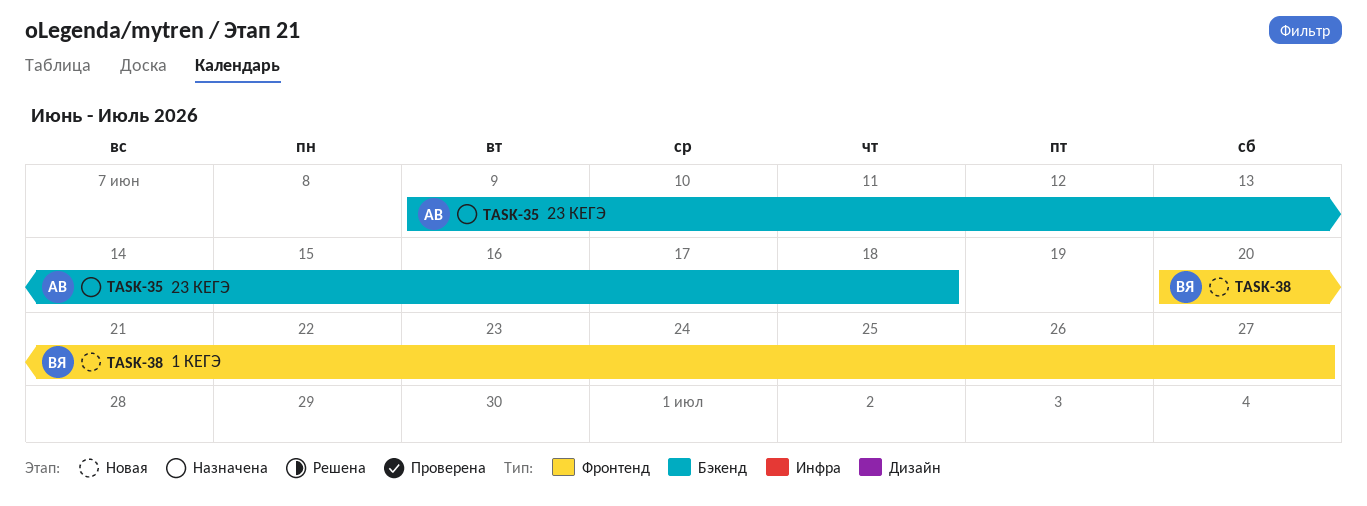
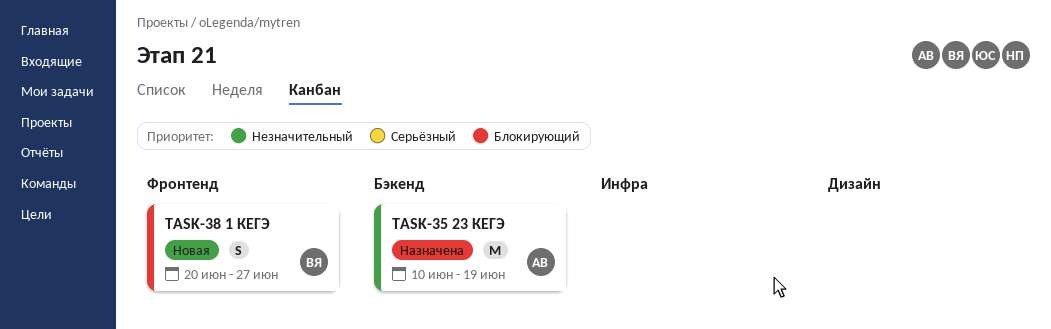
TASK-35, start: Jun 9 -> Jun 10
TASK-35, due: Jun 18 -> Jun 19

